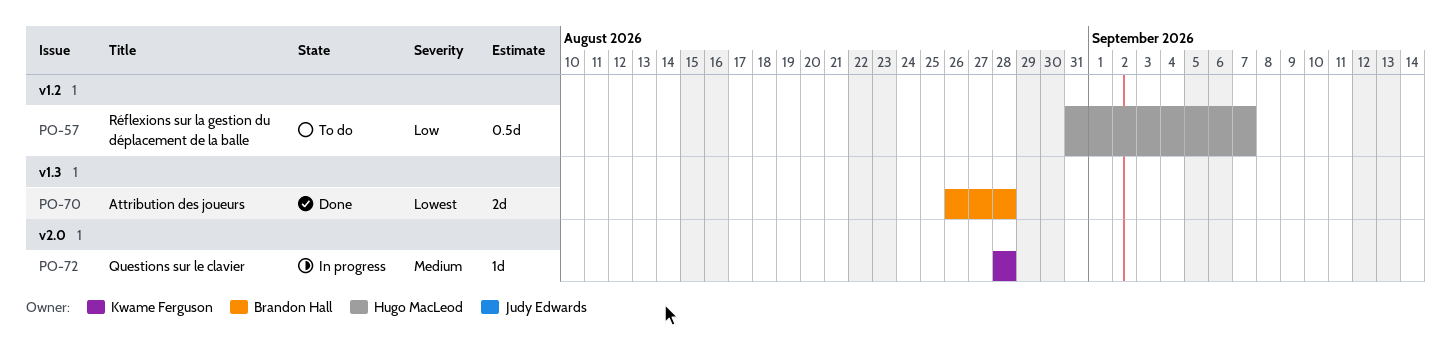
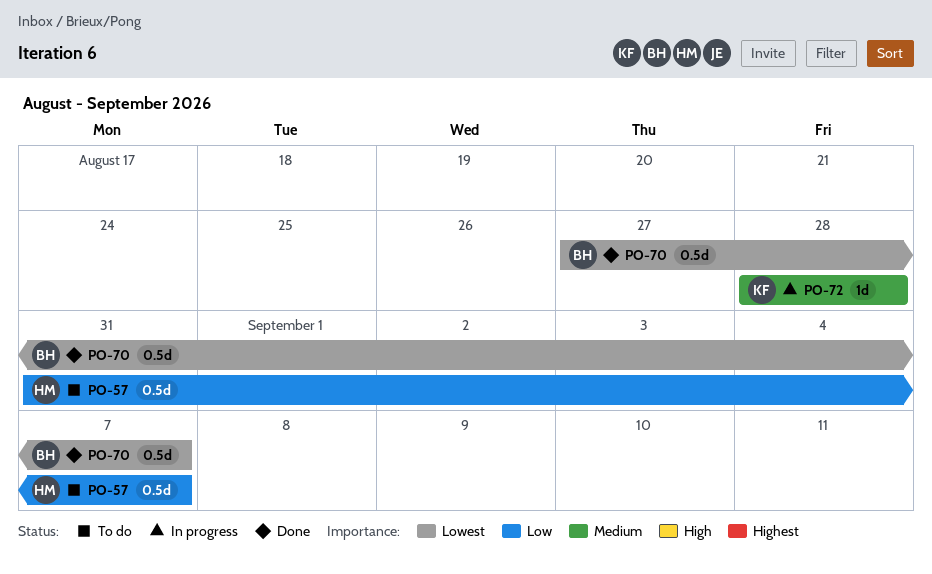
PO-70, estimate: 2d -> 0.5d
PO-70, start: Aug 26 -> Aug 27
PO-70, due: Aug 28 -> Sep 7

